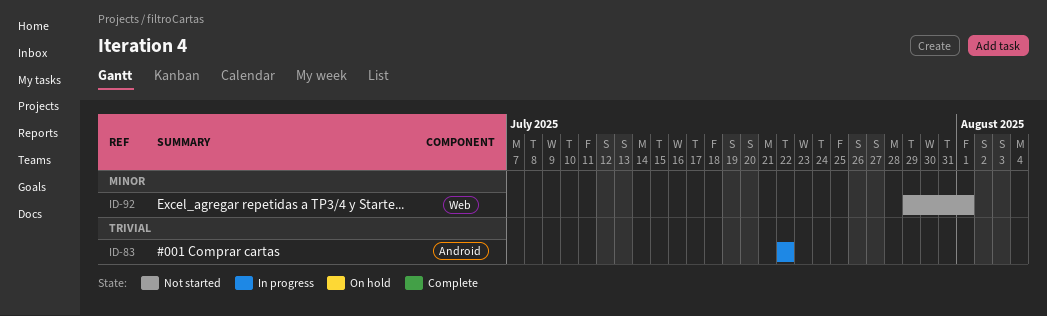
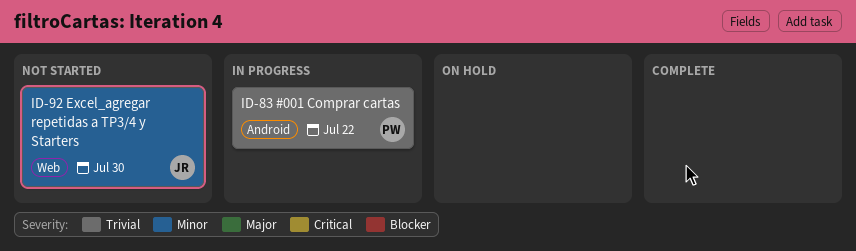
ID-92, due: Aug 1 -> Jul 30

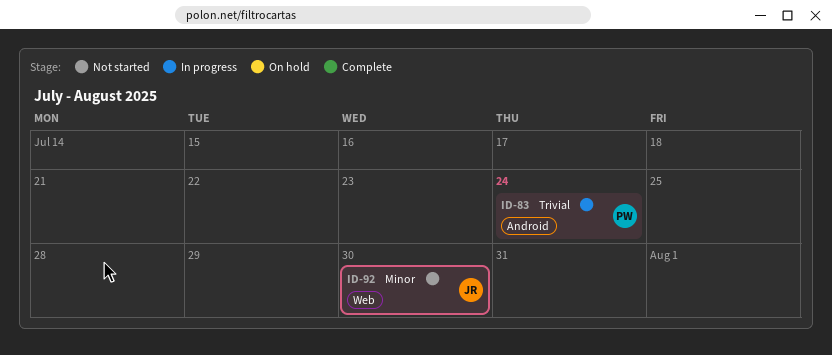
ID-83, due: Jul 22 -> Jul 24

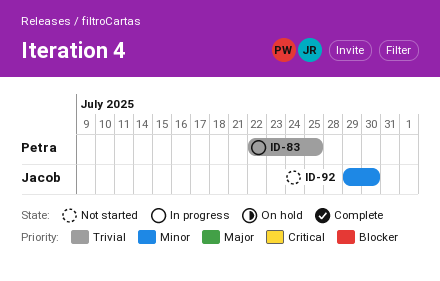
ID-83, due: Jul 24 -> Jul 25

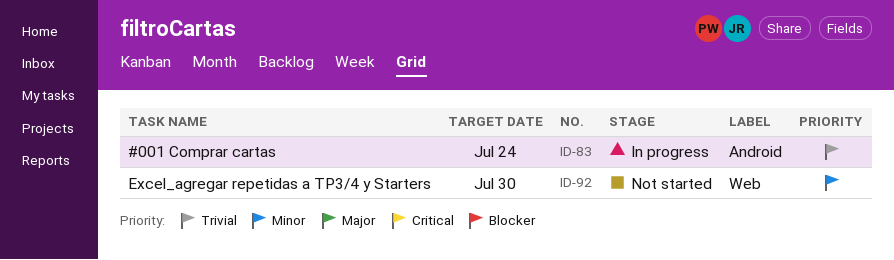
ID-83, due: Jul 25 -> Jul 24

